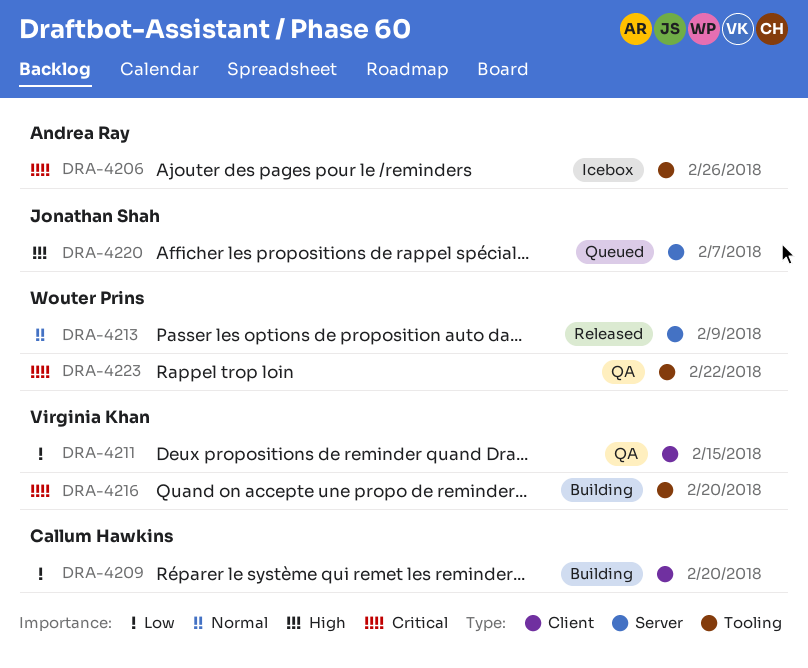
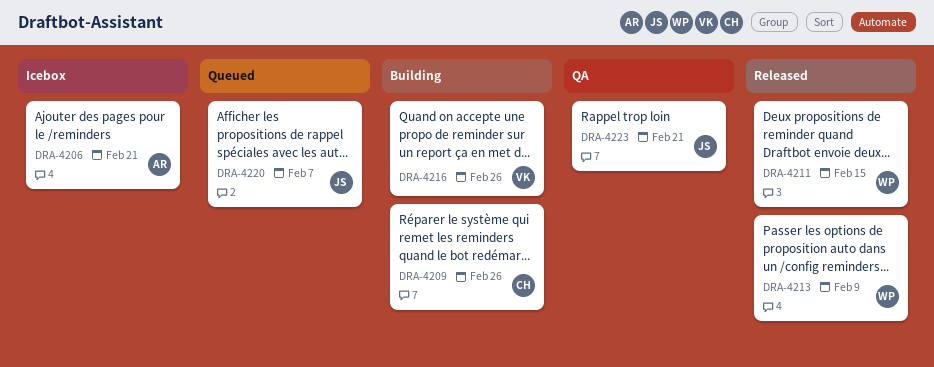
DRA-4206, due: Feb 26 -> Feb 21
DRA-4209, due: Feb 20 -> Feb 26
DRA-4211, status: QA -> Released
DRA-4211, owner: Virginia Khan -> Wouter Prins
DRA-4216, due: Feb 20 -> Feb 26
DRA-4223, owner: Wouter Prins -> Jonathan Shah
DRA-4223, due: Feb 22 -> Feb 21

